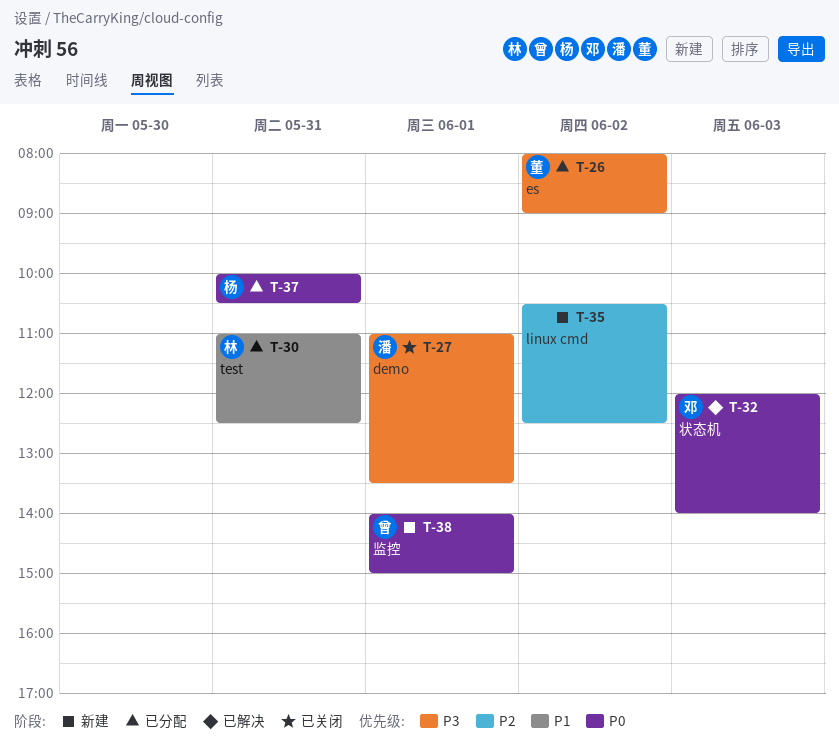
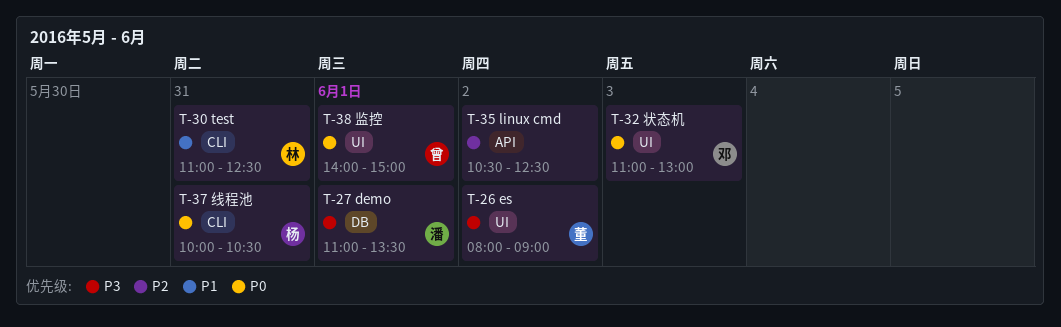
T-32, begins: 12:00 -> 11:00
T-32, ends: 14:00 -> 13:00

